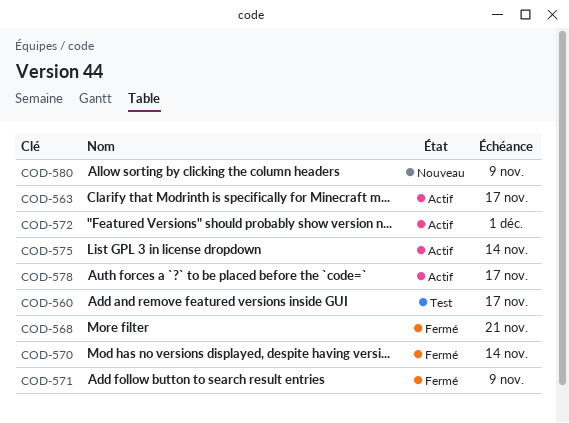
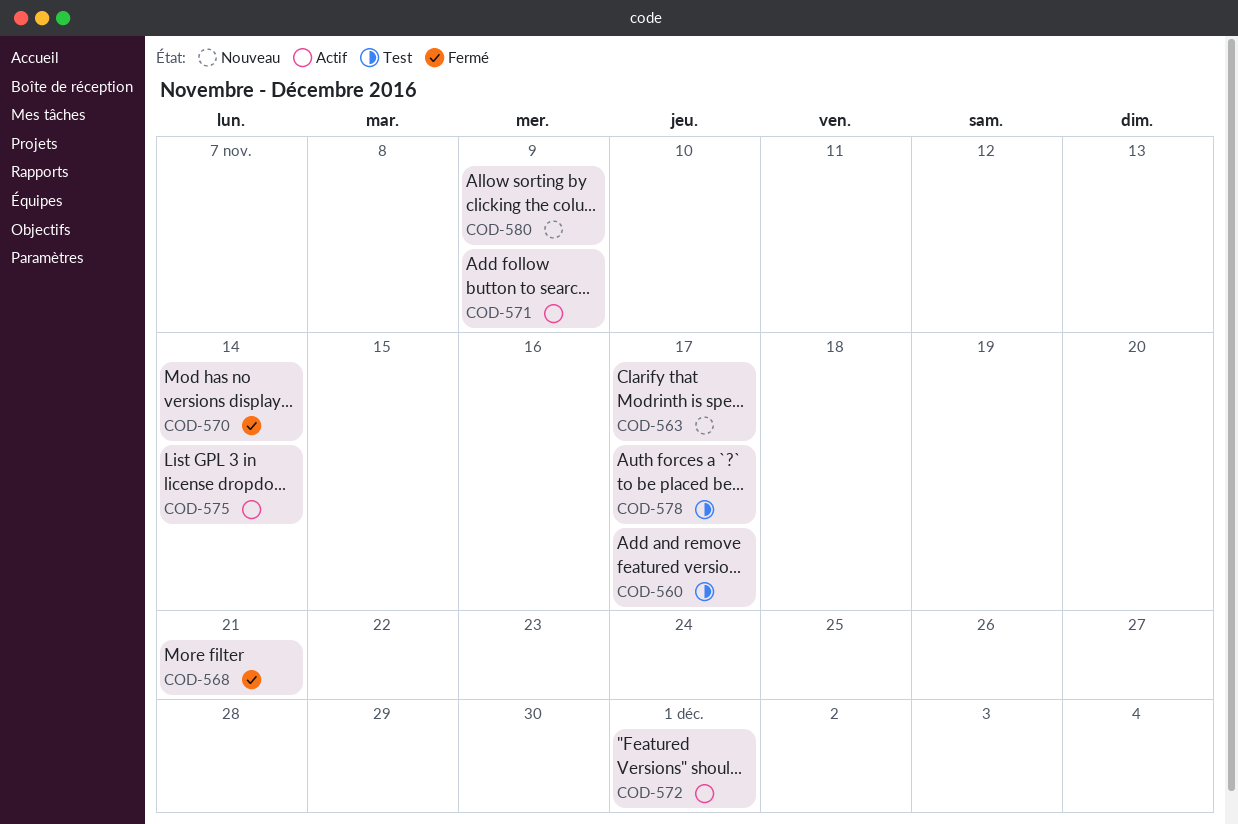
COD-563, status: Actif -> Nouveau
COD-571, status: Fermé -> Actif
COD-578, status: Actif -> Test

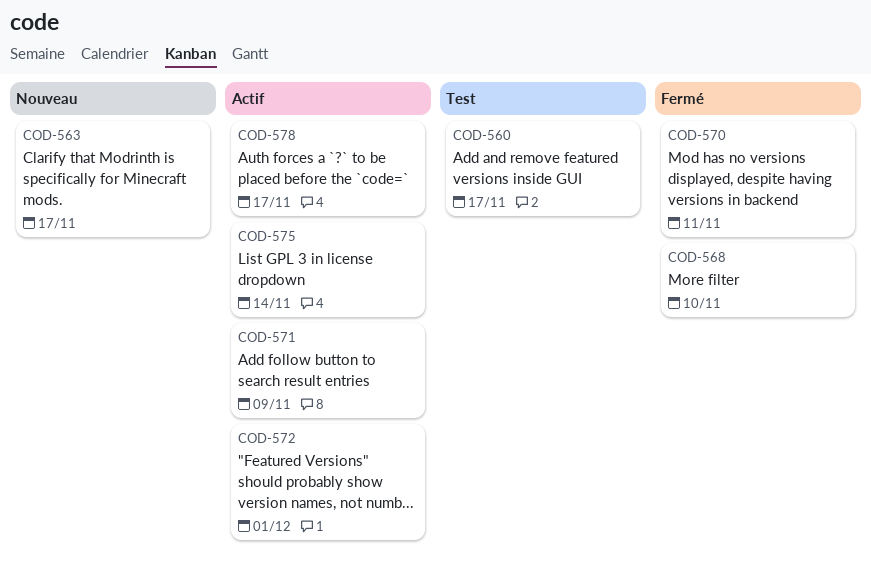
COD-568, due: Nov 21 -> Nov 10
COD-570, due: Nov 14 -> Nov 11
COD-578, status: Test -> Actif
COD-580: present -> none

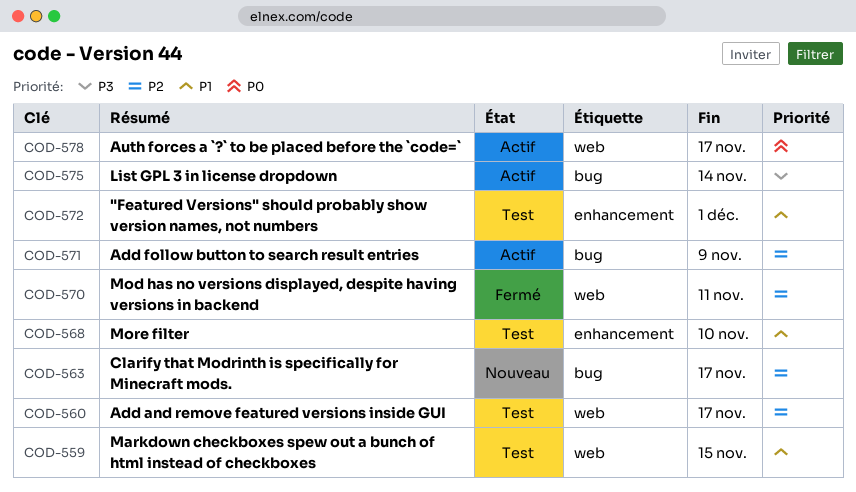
COD-559: none -> present
COD-568, status: Fermé -> Test
COD-572, status: Actif -> Test

